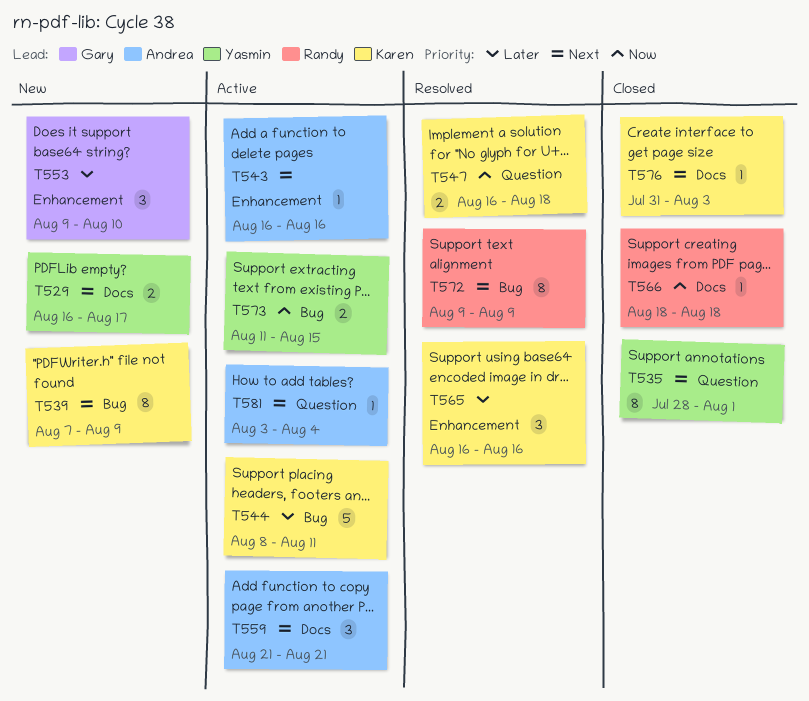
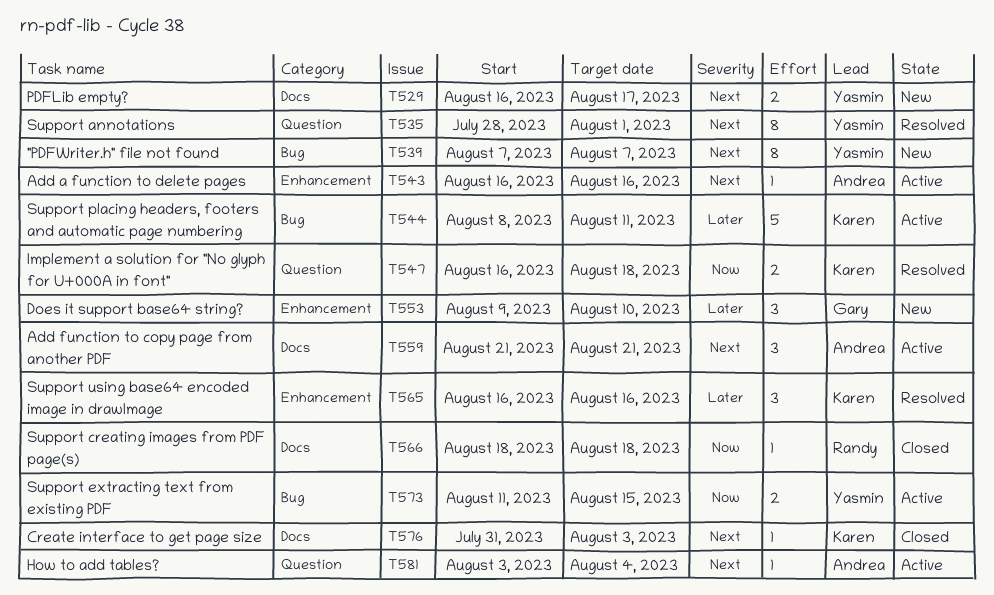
T535, status: Closed -> Resolved
T539, owner: Karen -> Yasmin
T539, due: Aug 9 -> Aug 7
T572: present -> none

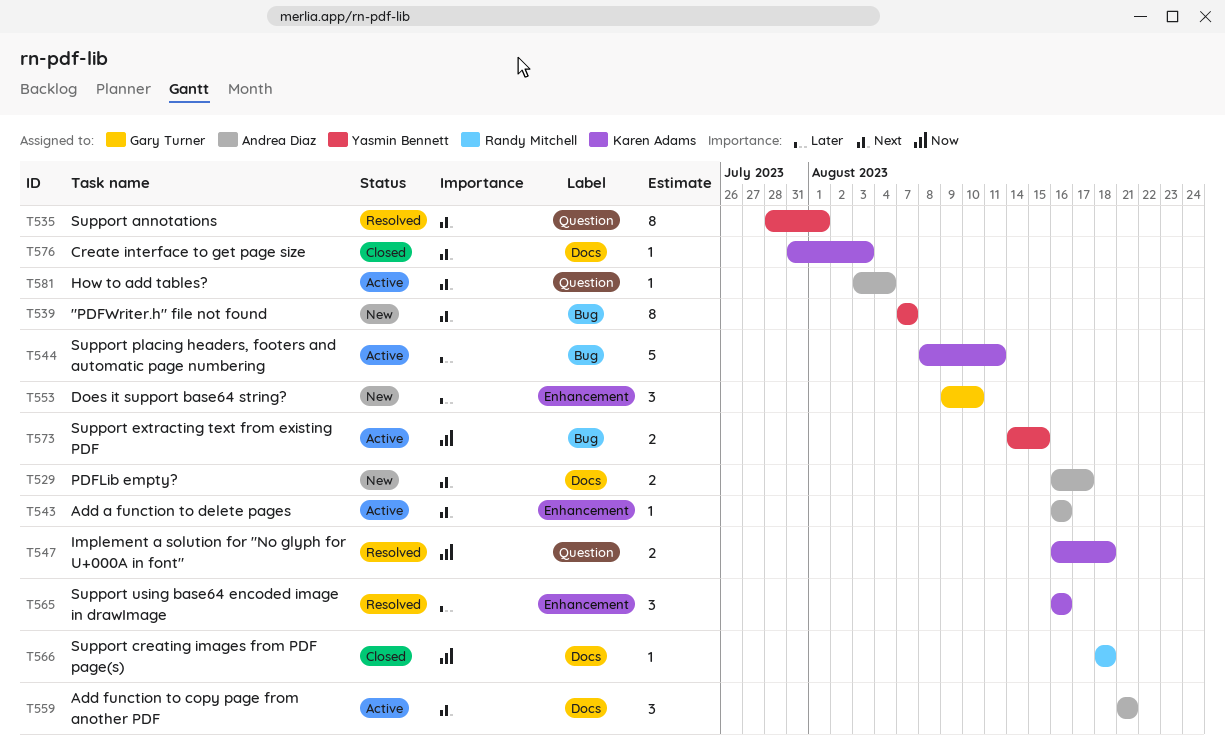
T529, owner: Yasmin Bennett -> Andrea Diaz
T573, start: Aug 11 -> Aug 14

